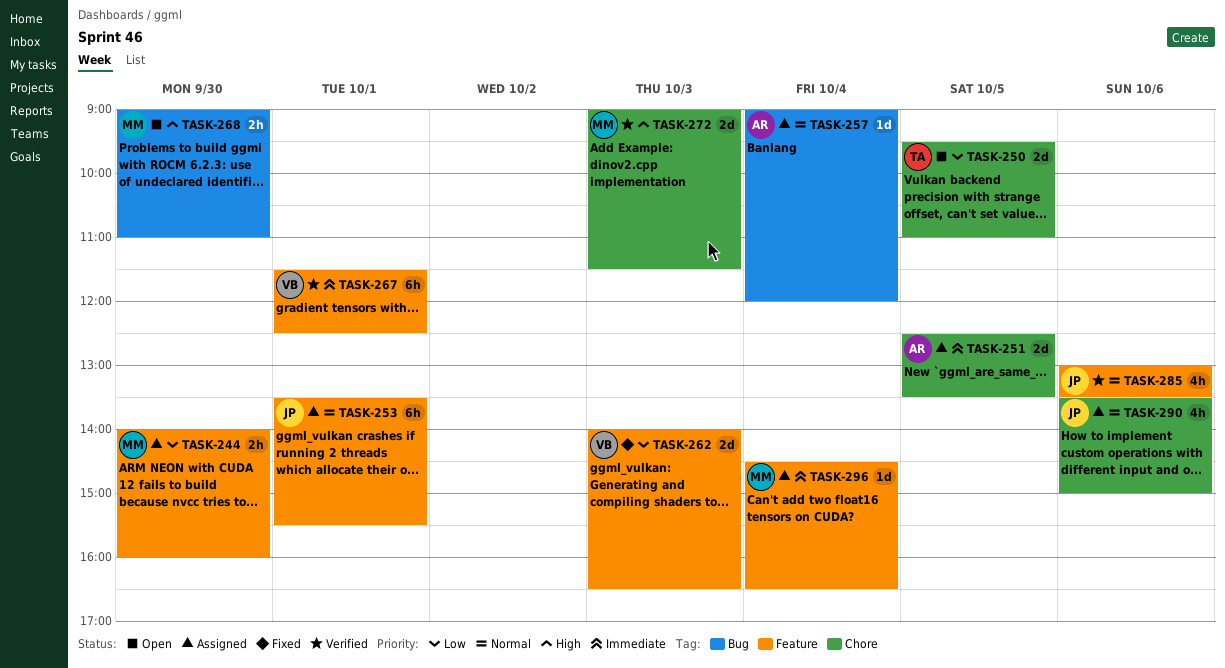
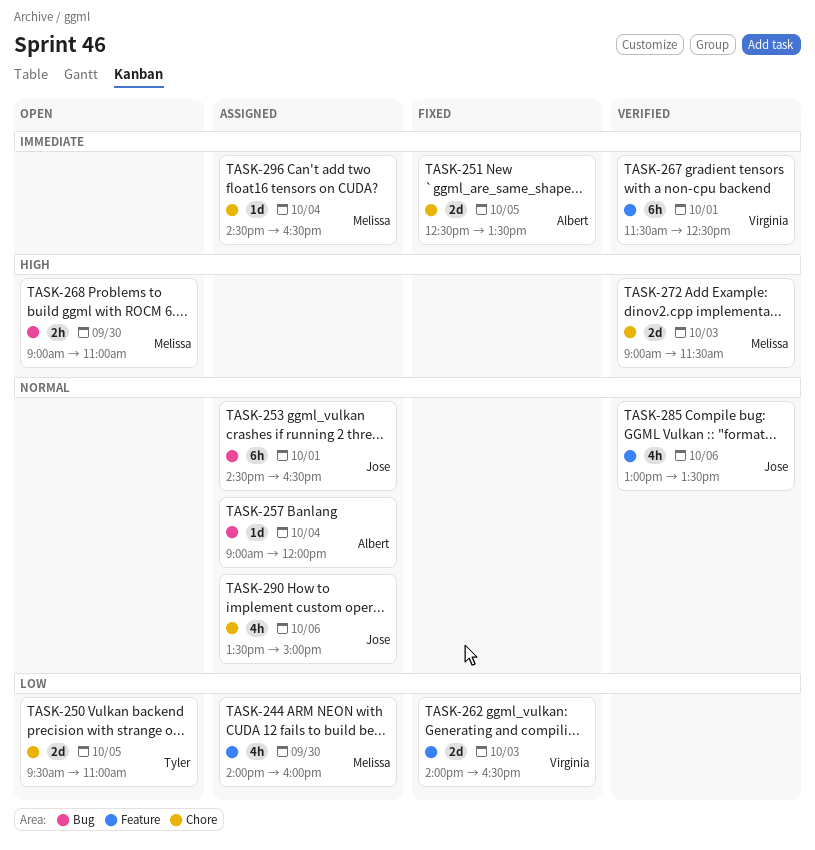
TASK-244, estimate: 2h -> 4h
TASK-251, status: Assigned -> Fixed
TASK-253, label: Feature -> Bug
TASK-253, begins: 13:30 -> 14:30
TASK-253, ends: 15:30 -> 16:30
TASK-296, label: Feature -> Chore

